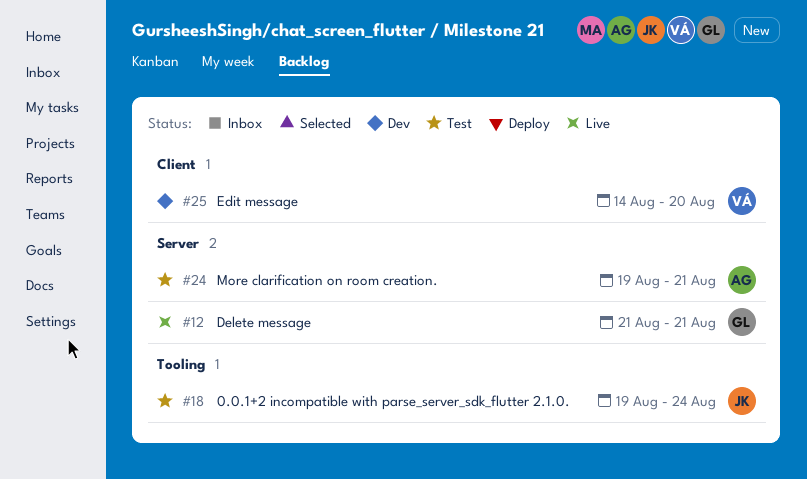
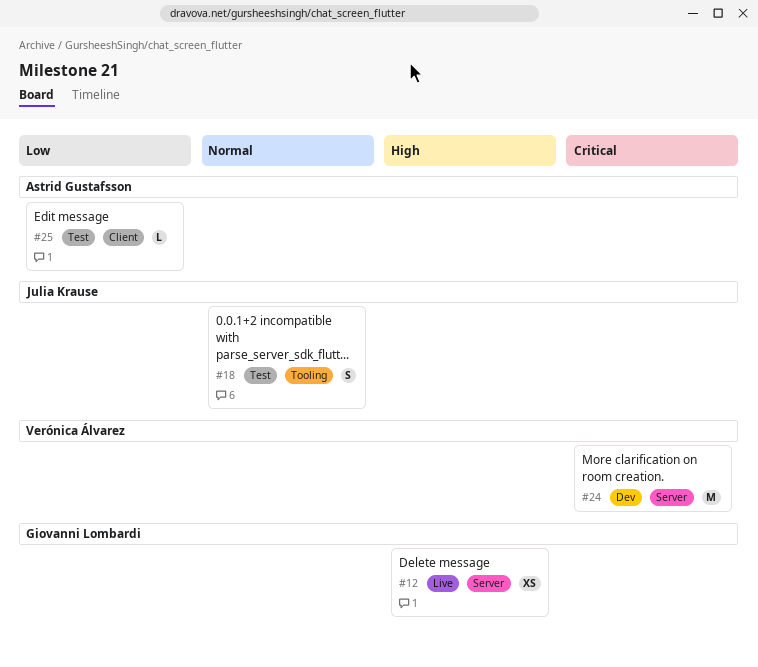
#24, status: Test -> Dev
#24, owner: Astrid Gustafsson -> Verónica Álvarez
#25, status: Dev -> Test
#25, owner: Verónica Álvarez -> Astrid Gustafsson

